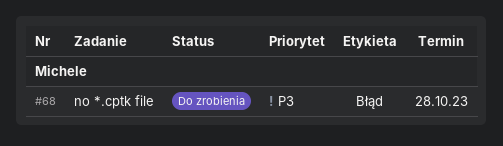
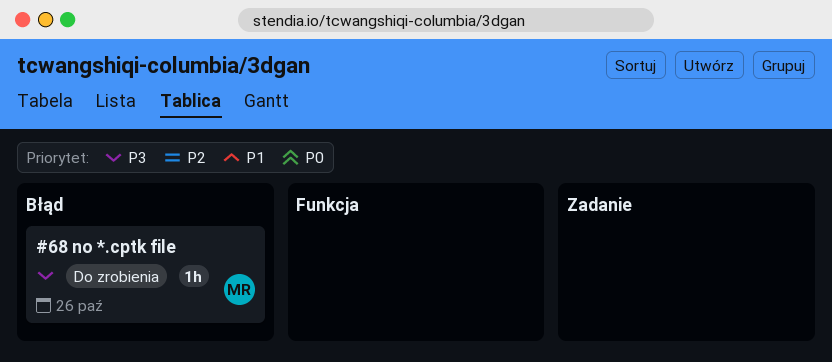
#68, due: Oct 28 -> Oct 26

